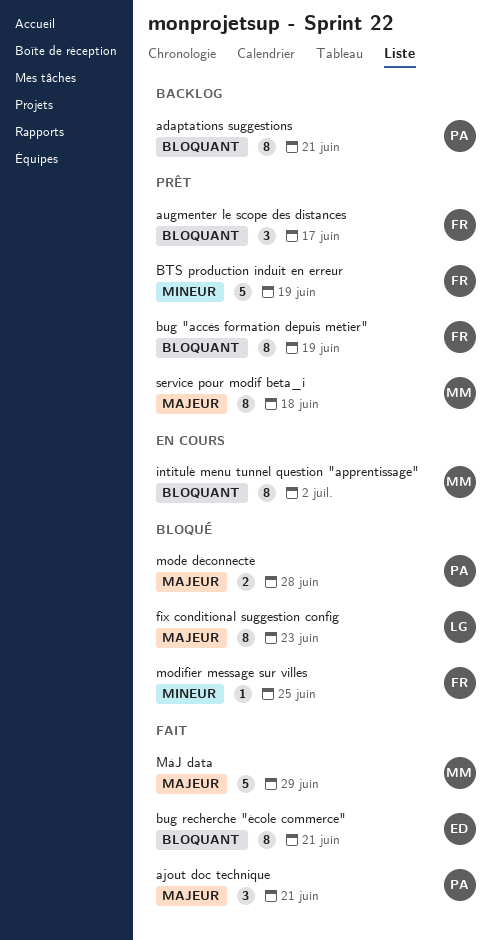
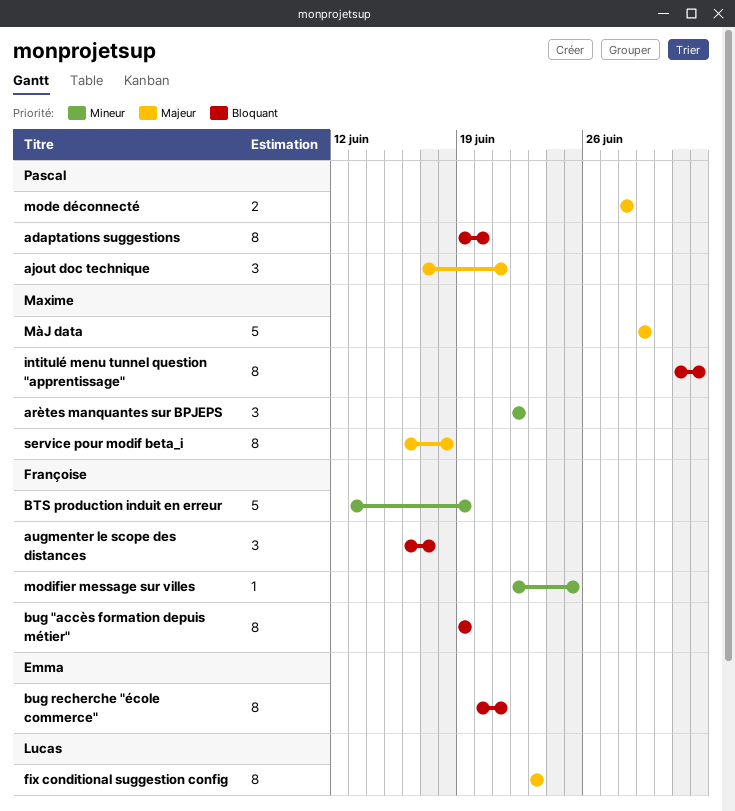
adaptations suggestions, due: Jun 21 -> Jun 20
arètes manquantes sur BPJEPS: none -> present

